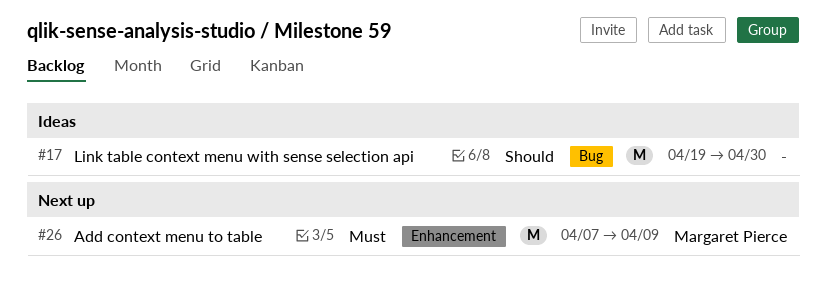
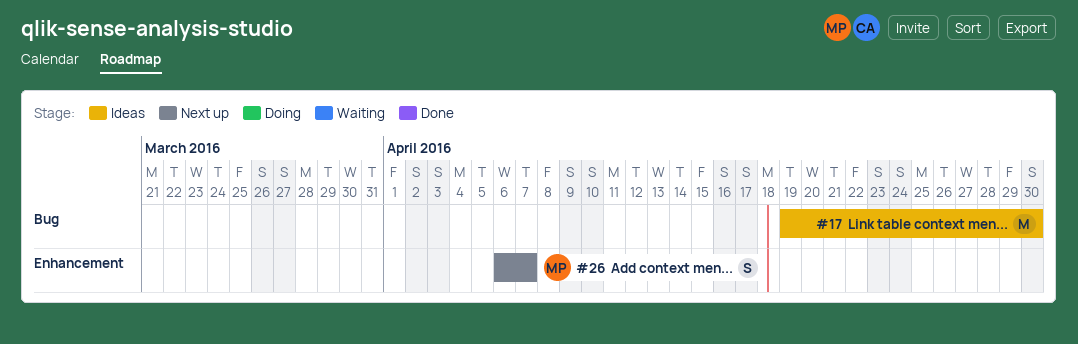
#26, estimate: M -> S
#26, start: Apr 7 -> Apr 6
#26, due: Apr 9 -> Apr 7

